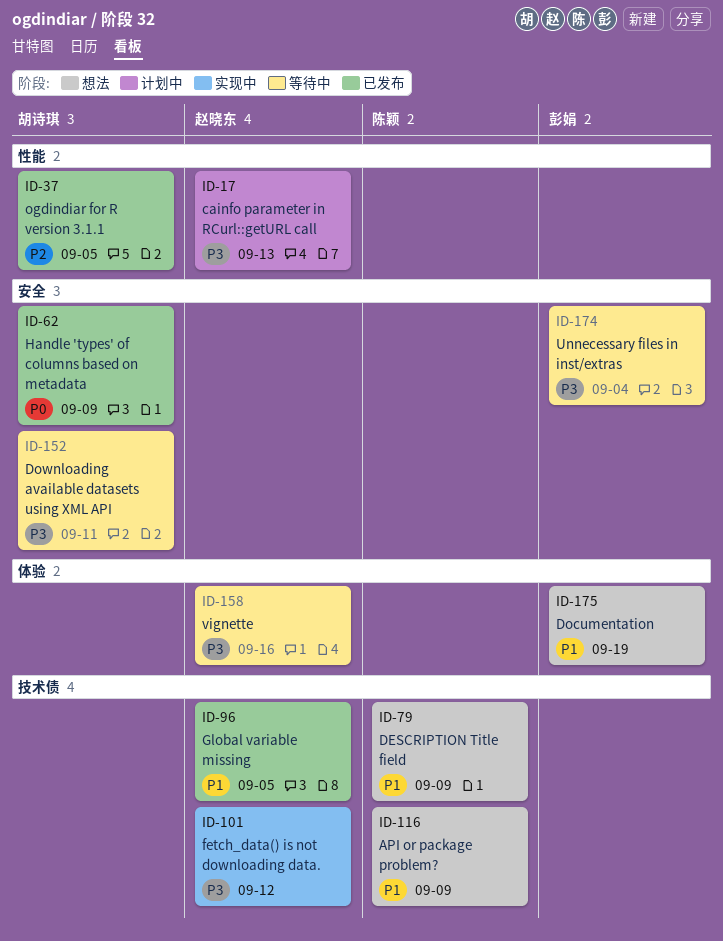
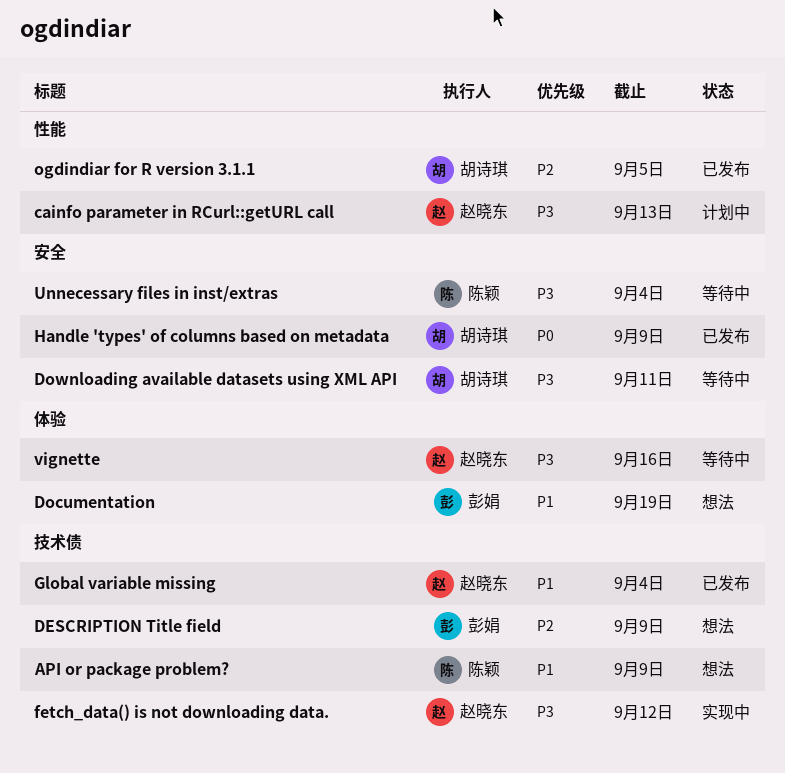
DESCRIPTION Title field, owner: 陈颖 -> 彭娟
DESCRIPTION Title field, priority: P1 -> P2
Global variable missing, due: Sep 5 -> Sep 4
Unnecessary files in inst/extras, owner: 彭娟 -> 陈颖

